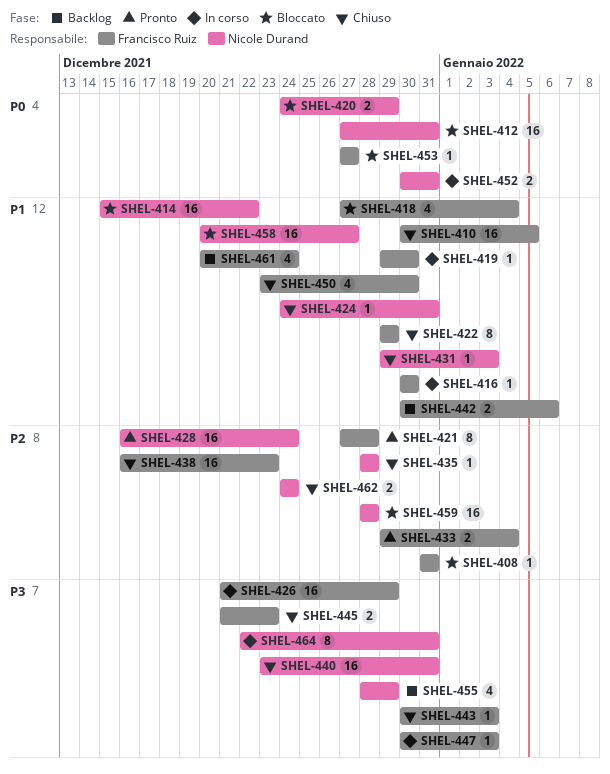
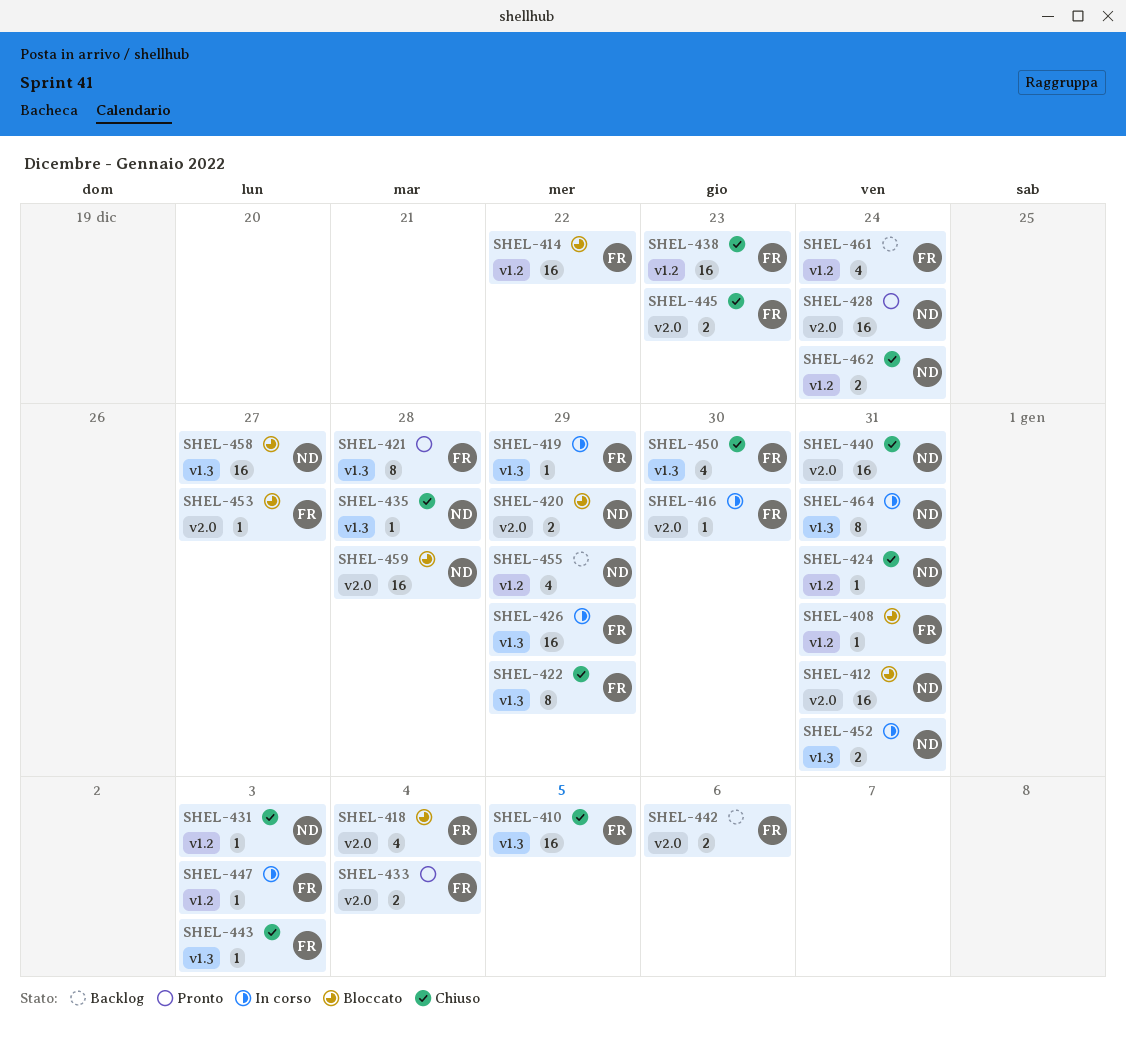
SHEL-414, owner: Nicole Durand -> Francisco Ruiz
SHEL-419, due: Dec 30 -> Dec 29

